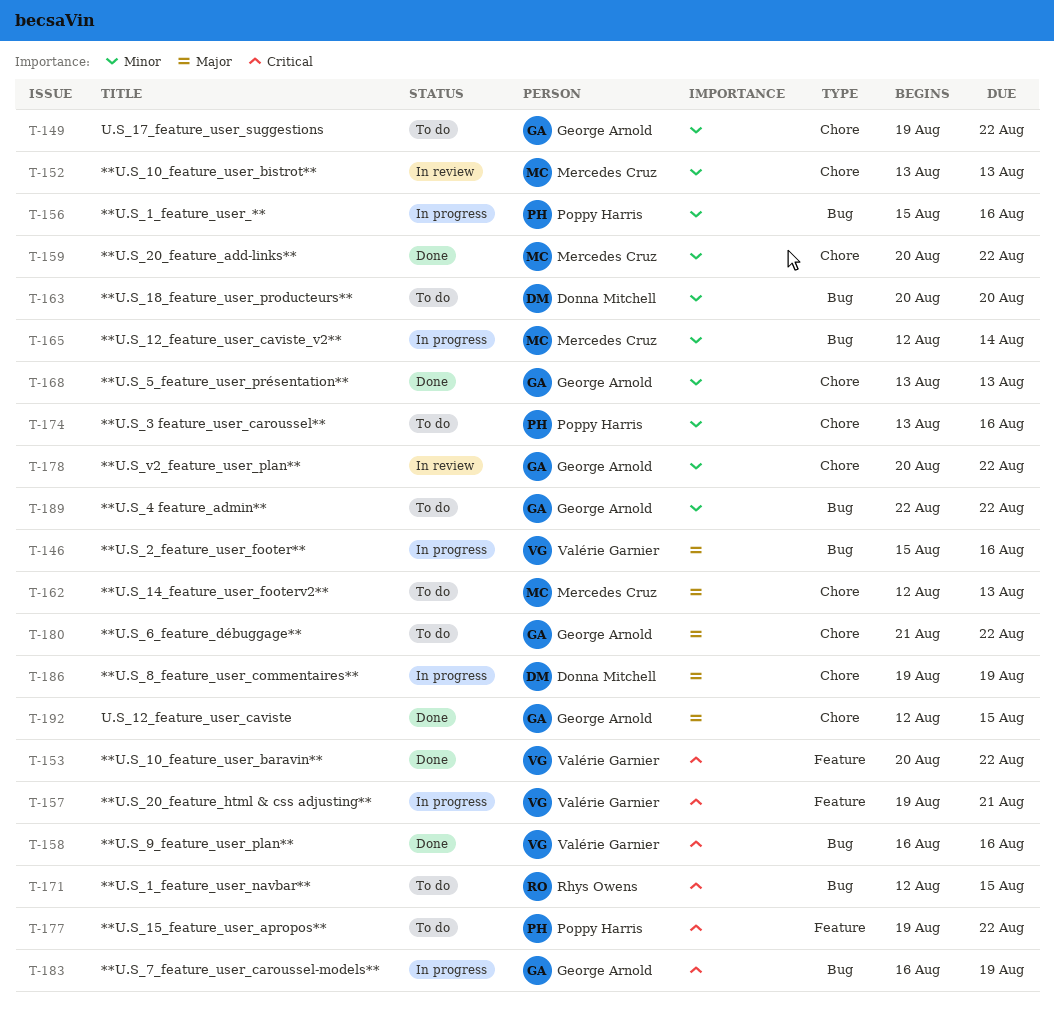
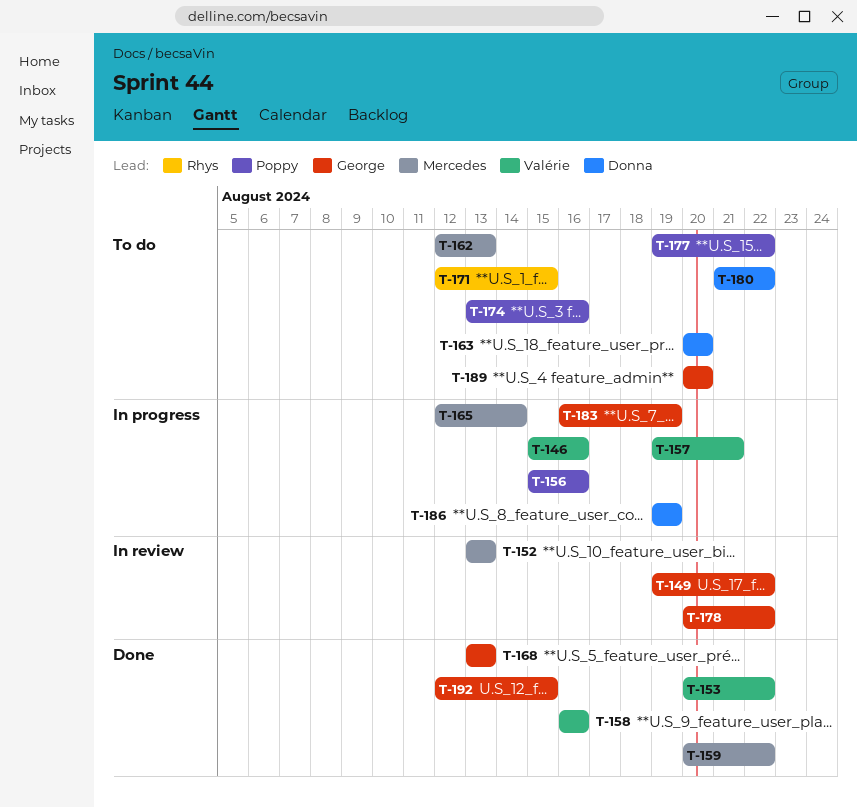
T-149, status: To do -> In review
T-180, owner: George Arnold -> Donna Mitchell
T-189, start: Aug 22 -> Aug 20
T-189, due: Aug 22 -> Aug 20

